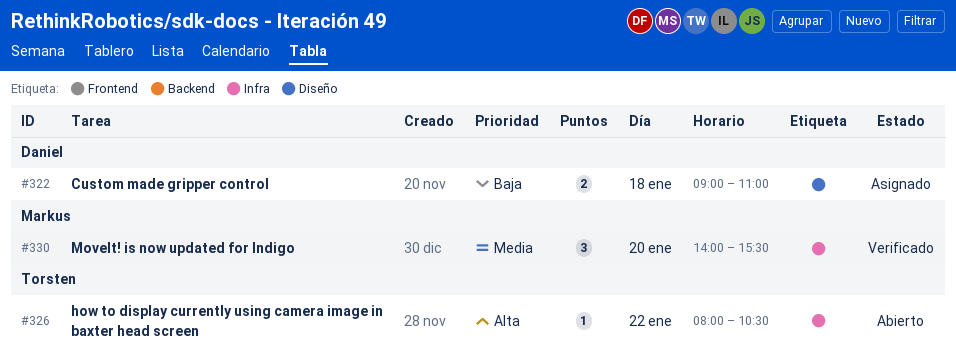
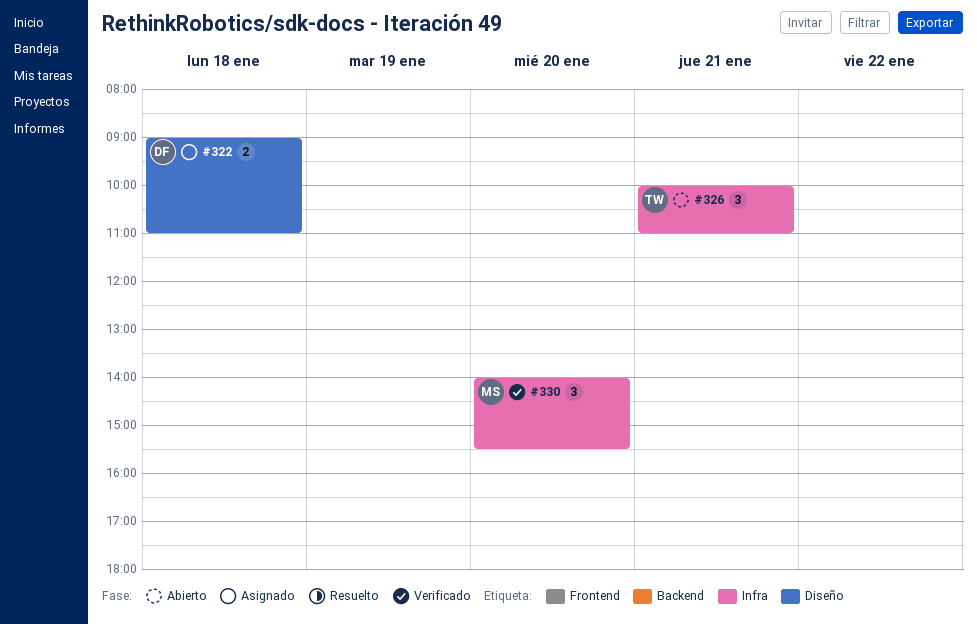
#326, estimate: 1 -> 3
#326, day: Jan 22 -> Jan 21
#326, begins: 08:00 -> 10:00
#326, ends: 10:30 -> 11:00

